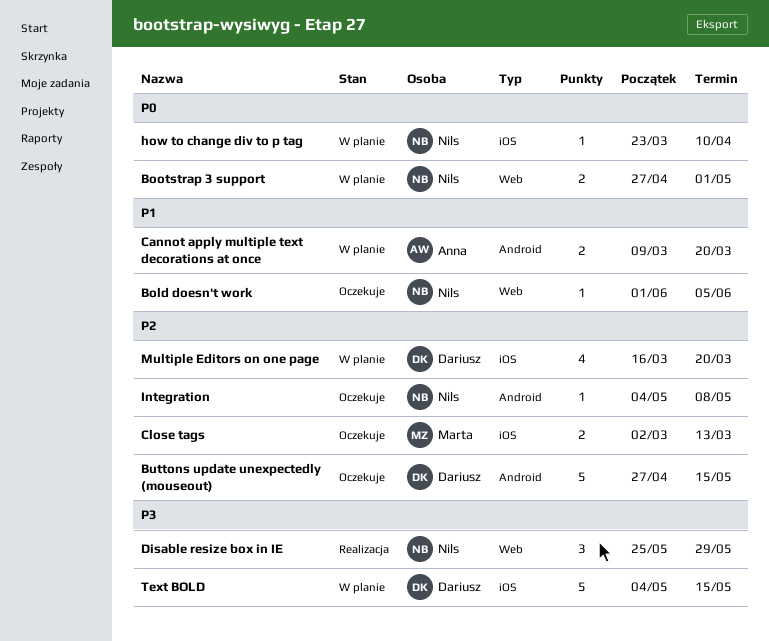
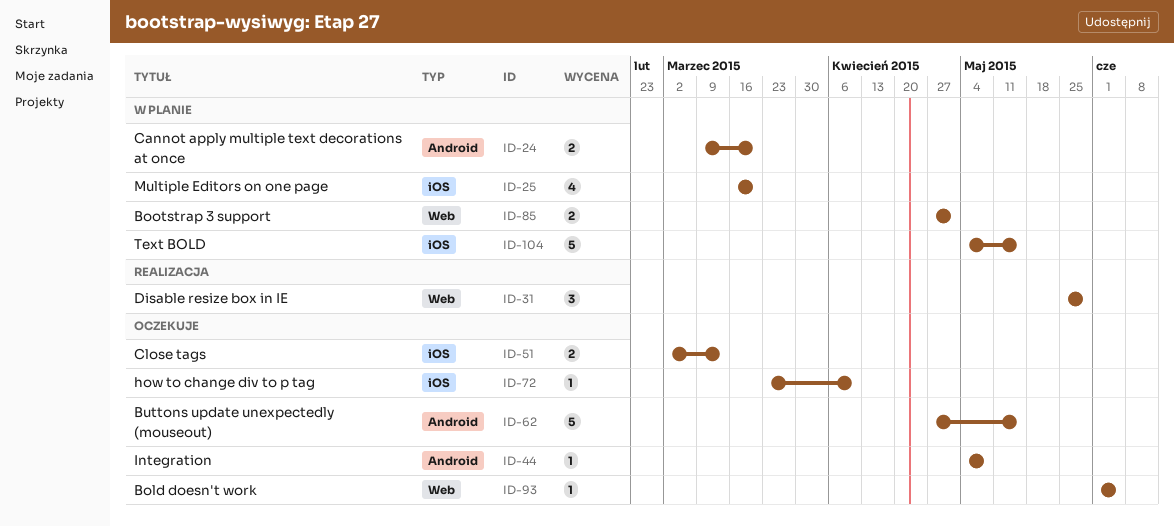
how to change div to p tag, status: W planie -> Oczekuje

